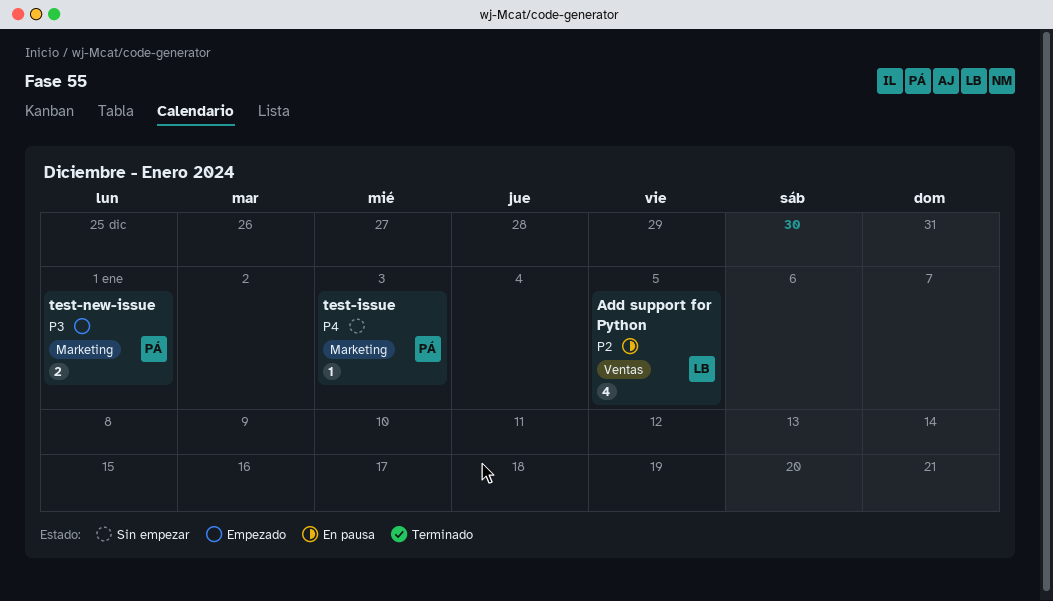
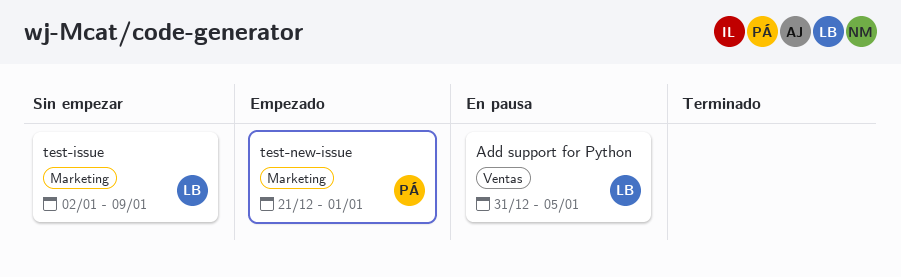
test-issue, owner: PÁ -> LB
test-issue, due: Jan 3 -> Jan 9

